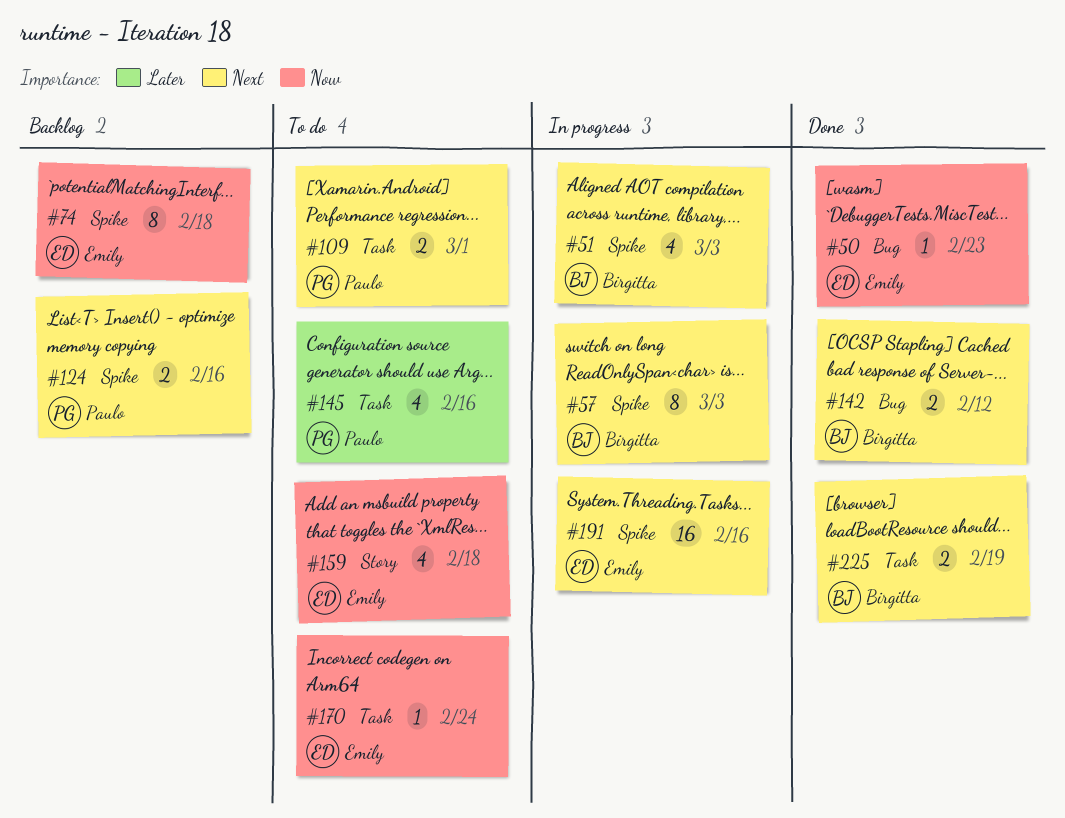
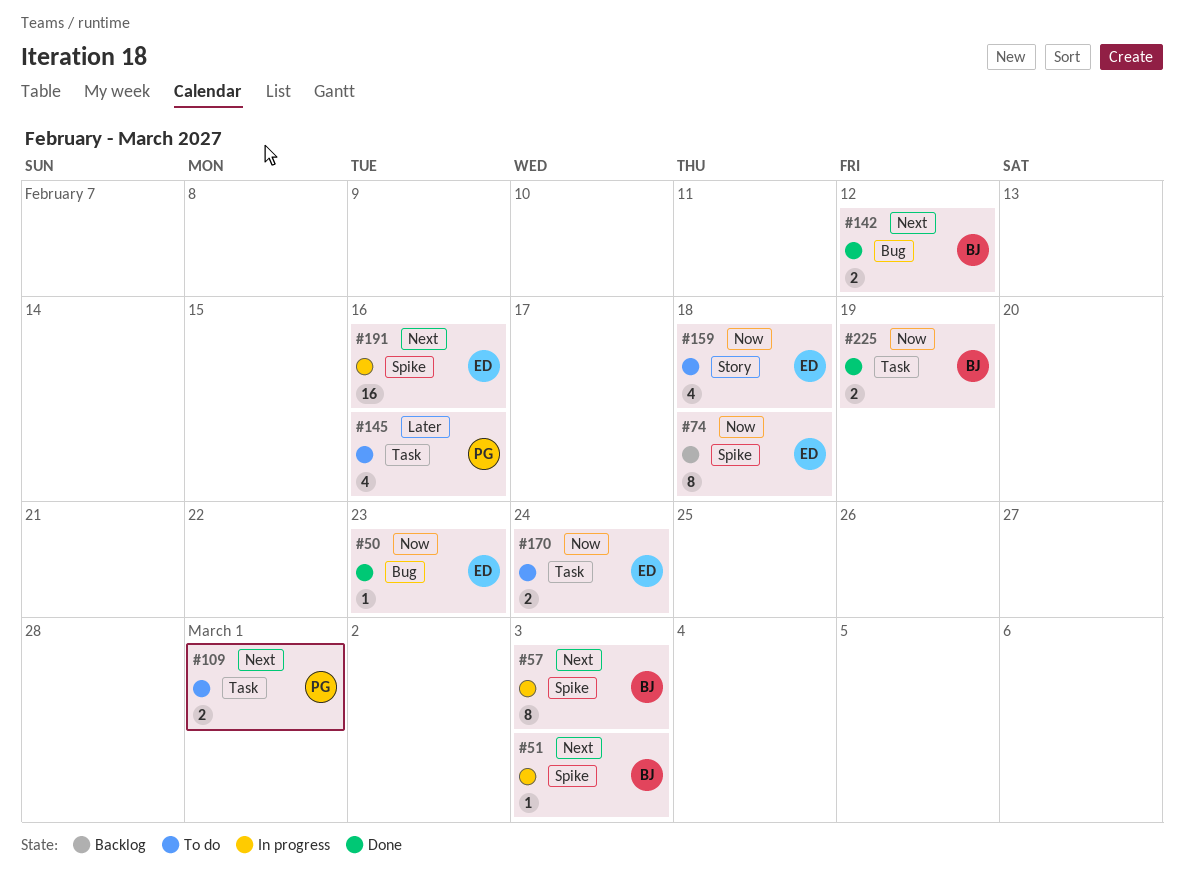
#51, estimate: 4 -> 1
#124: present -> none
#170, estimate: 1 -> 2
#225, priority: Next -> Now

